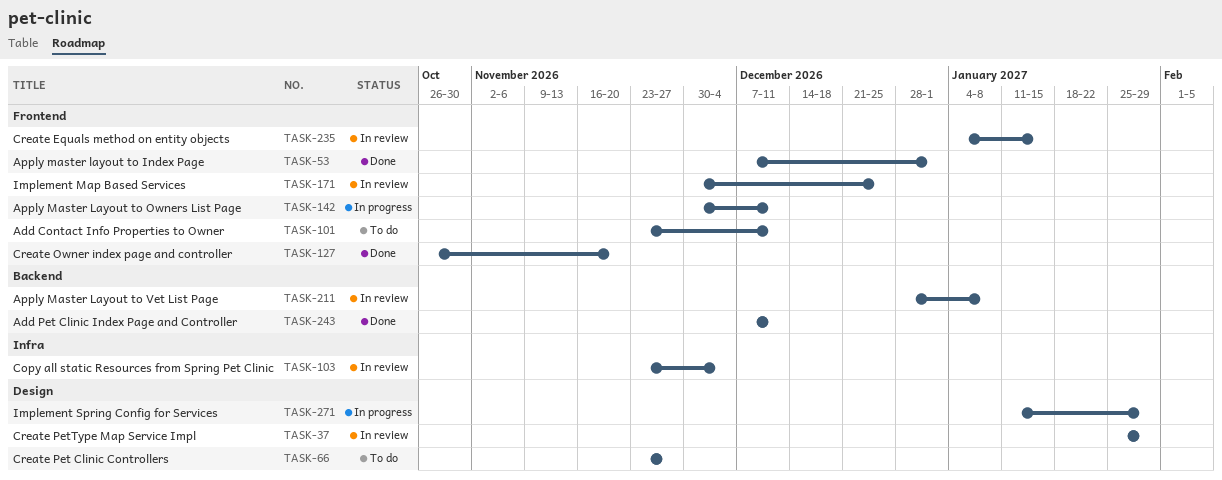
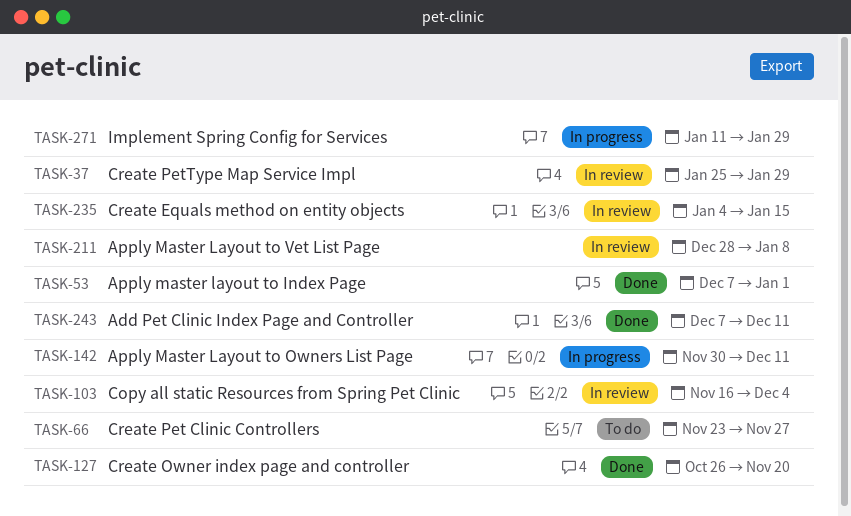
TASK-101: present -> none
TASK-103, start: Nov 23 -> Nov 16
TASK-171: present -> none

